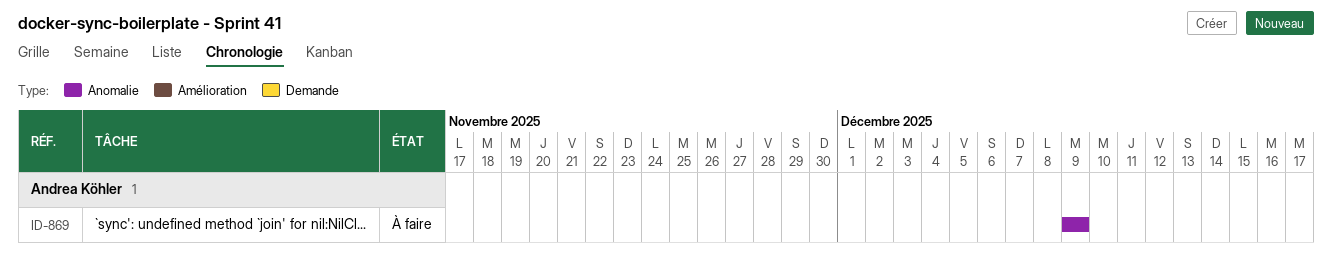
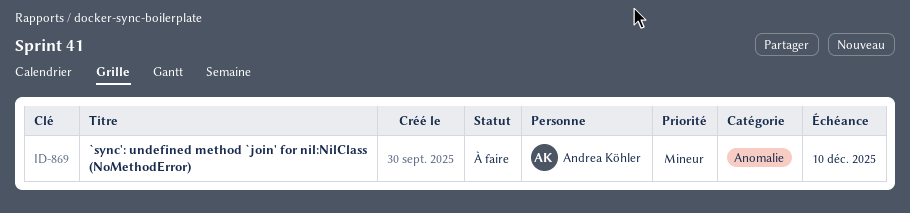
ID-869, due: Dec 9 -> Dec 10

